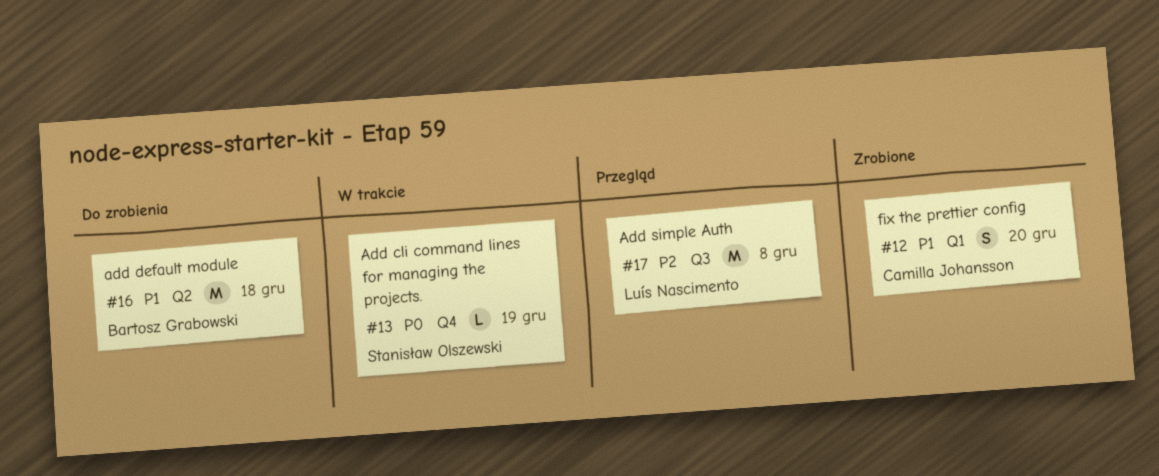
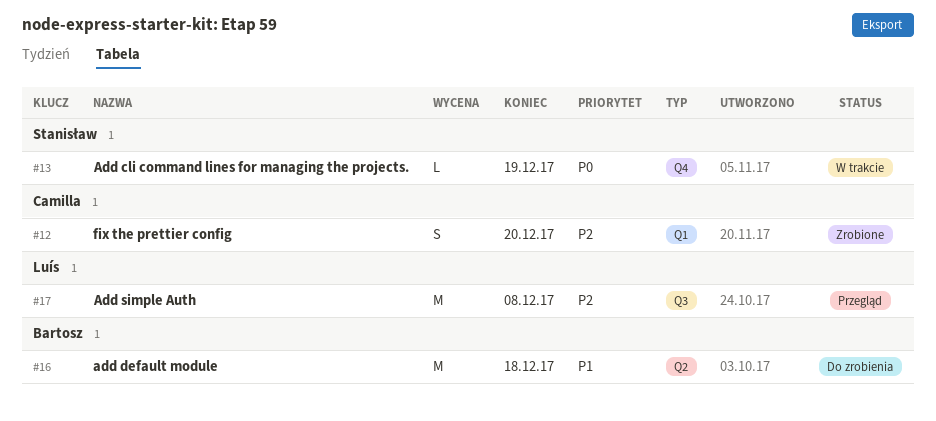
#12, priority: P1 -> P2

